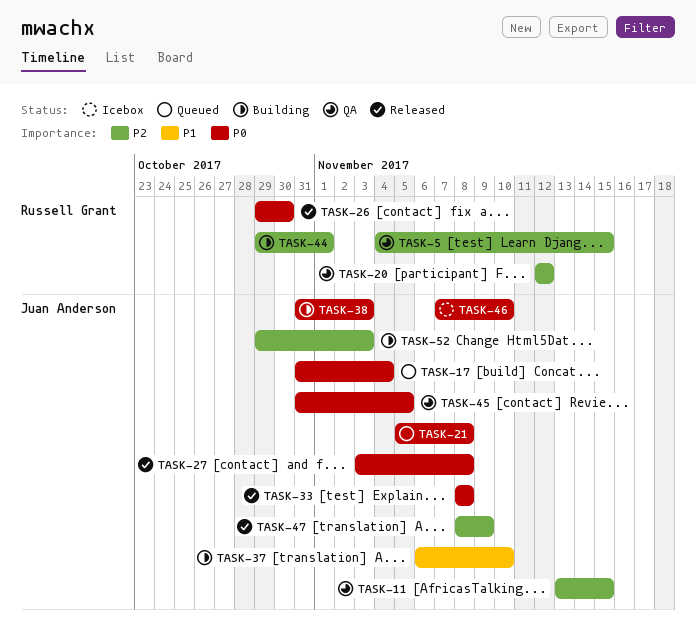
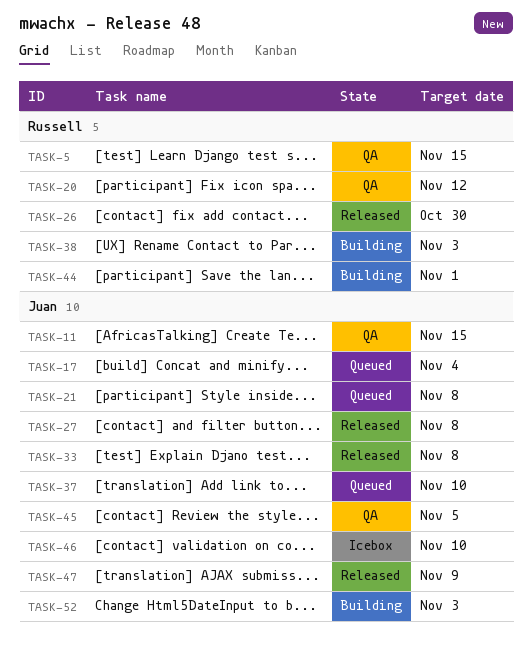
TASK-37, status: Building -> Queued
TASK-38, owner: Juan Anderson -> Russell Grant

